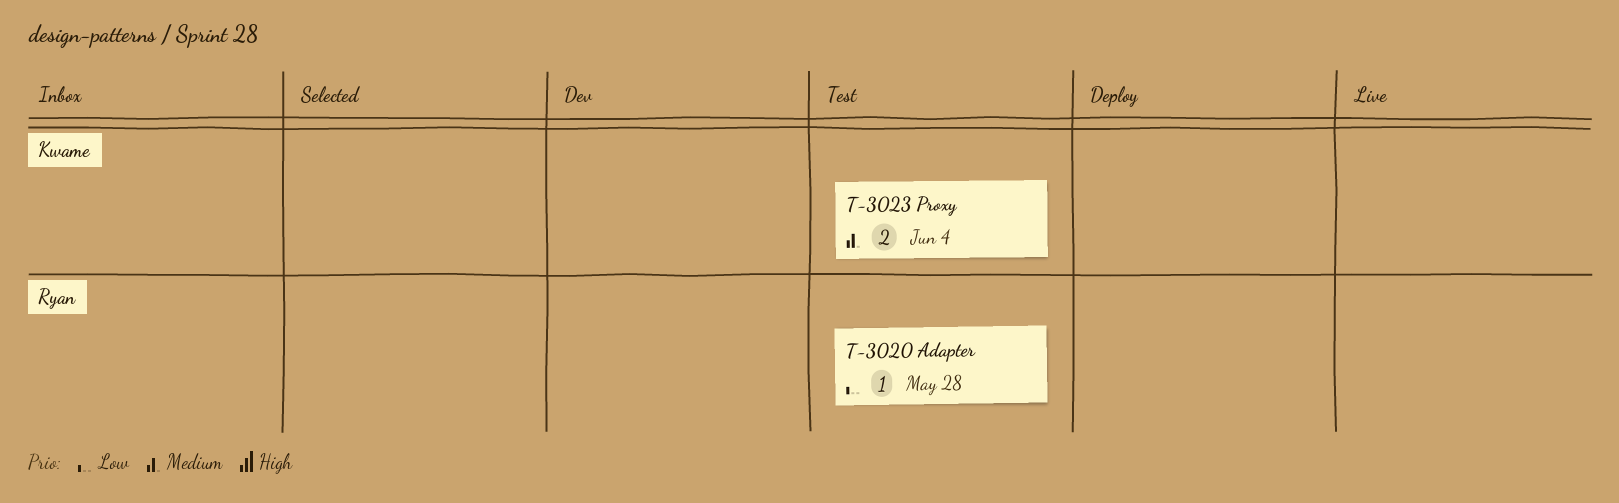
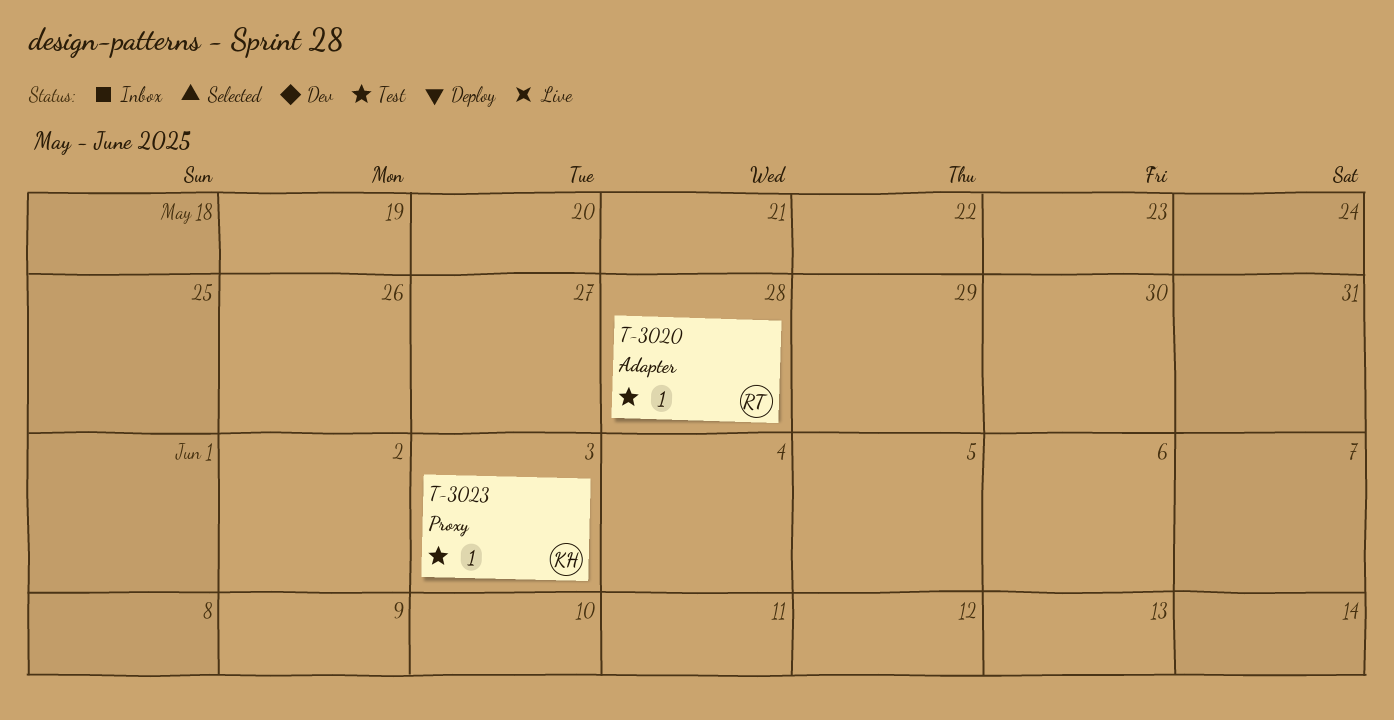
T-3023, estimate: 2 -> 1
T-3023, due: Jun 4 -> Jun 3

